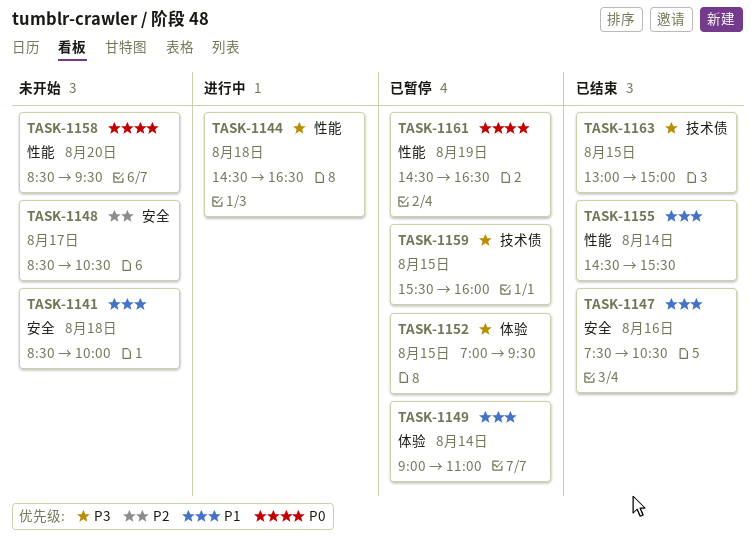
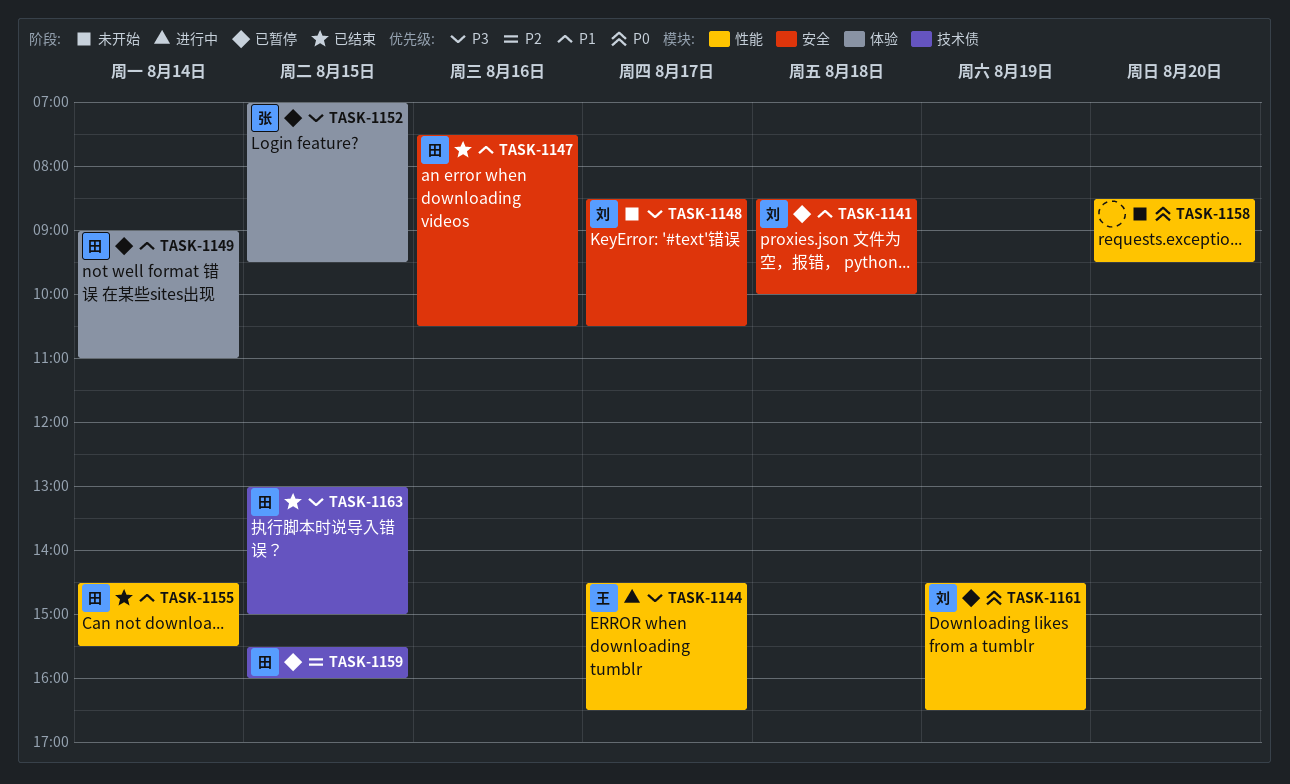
TASK-1141, status: 未开始 -> 已暂停
TASK-1144, day: Aug 18 -> Aug 17
TASK-1148, priority: P2 -> P3
TASK-1159, priority: P3 -> P2

